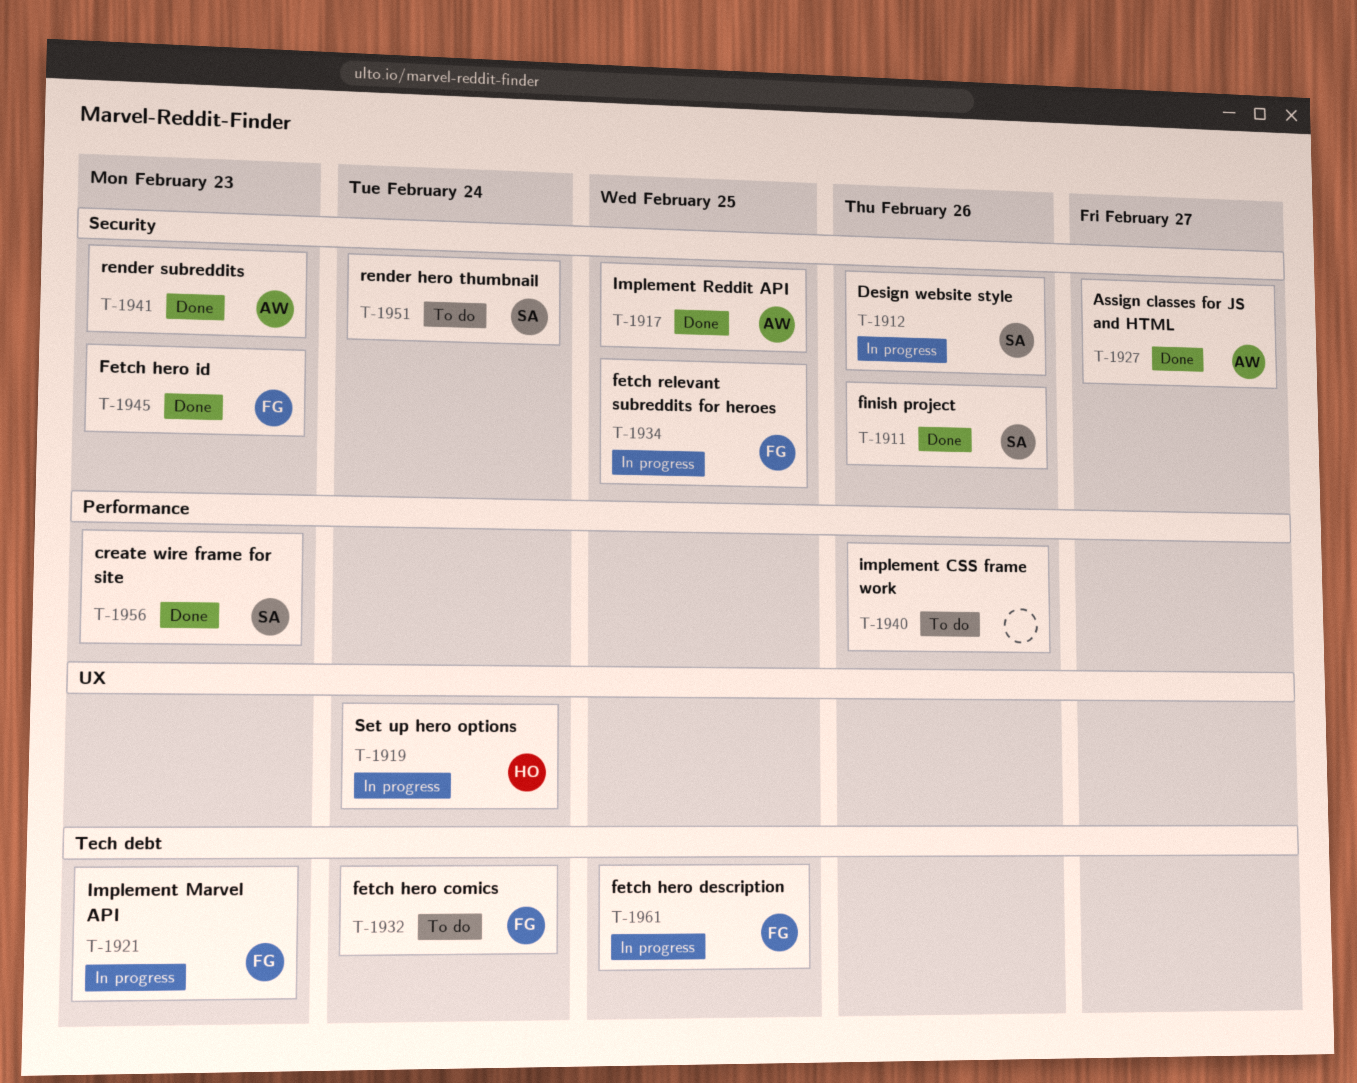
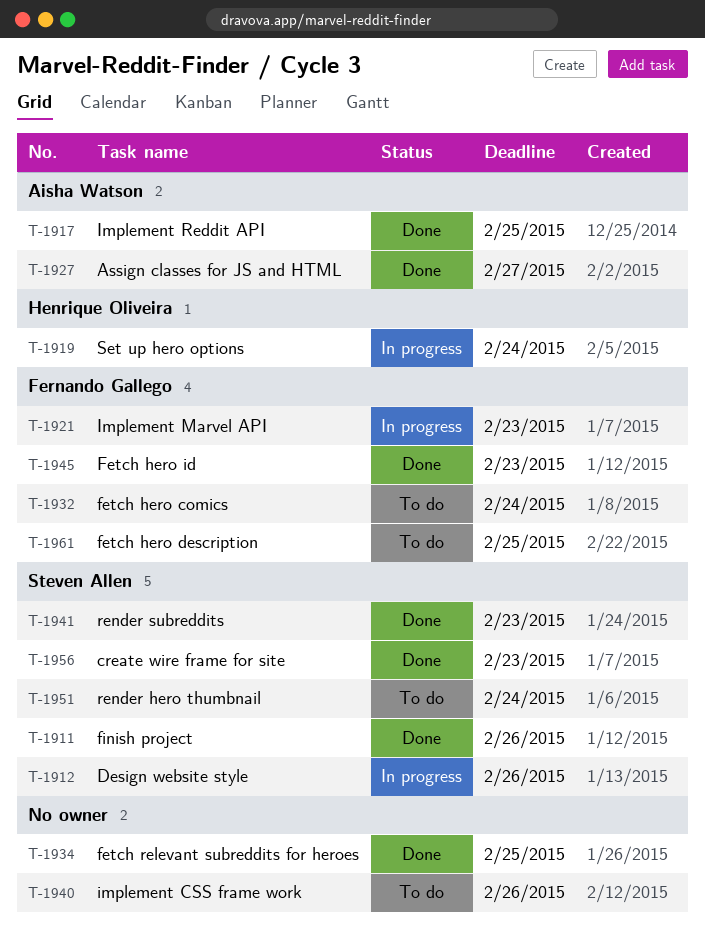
T-1934, status: In progress -> Done
T-1934, owner: Fernando Gallego -> none
T-1941, owner: Aisha Watson -> Steven Allen
T-1961, status: In progress -> To do

